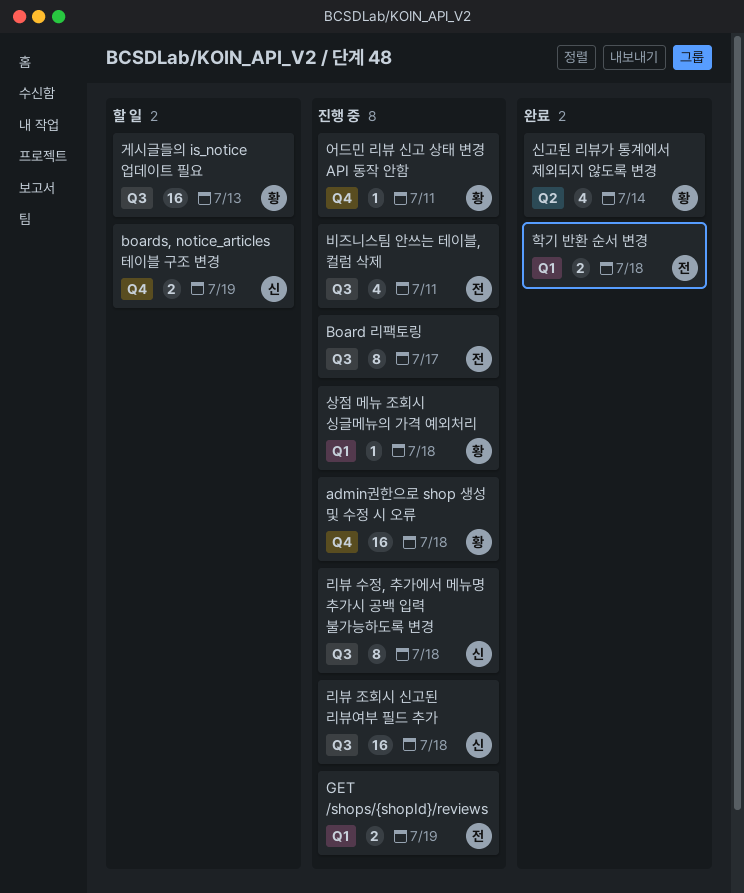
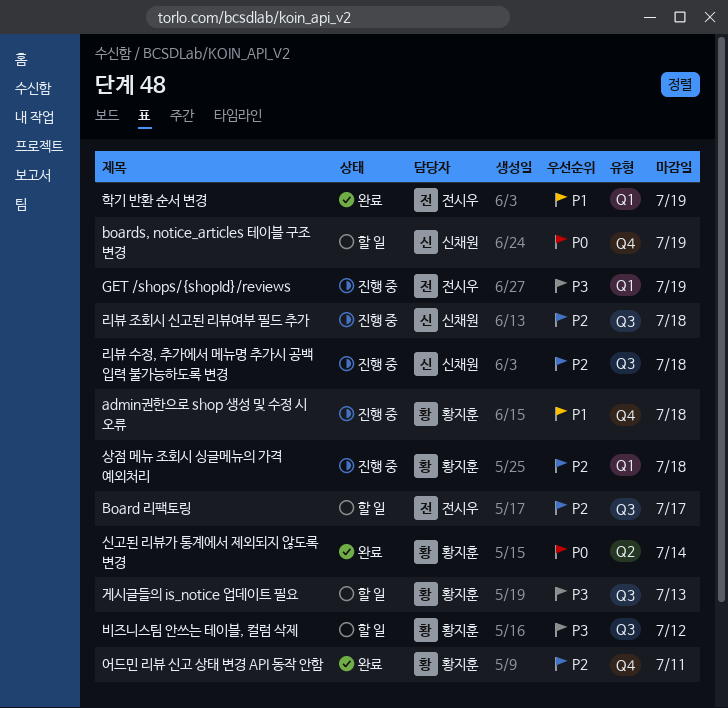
Board 리팩토링, status: 진행 중 -> 할 일
비즈니스팀 안쓰는 테이블, 컬럼 삭제, status: 진행 중 -> 할 일
비즈니스팀 안쓰는 테이블, 컬럼 삭제, owner: 전시우 -> 황지훈
비즈니스팀 안쓰는 테이블, 컬럼 삭제, due: Jul 11 -> Jul 12
어드민 리뷰 신고 상태 변경 API 동작 안함, status: 진행 중 -> 완료
학기 반환 순서 변경, due: Jul 18 -> Jul 19

